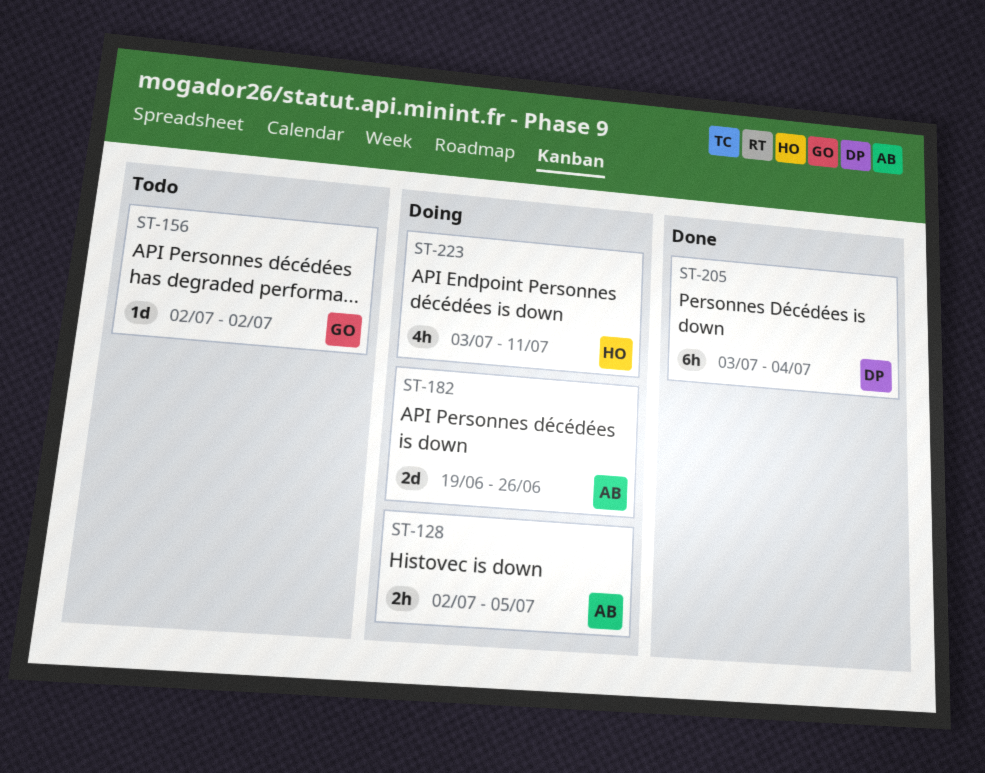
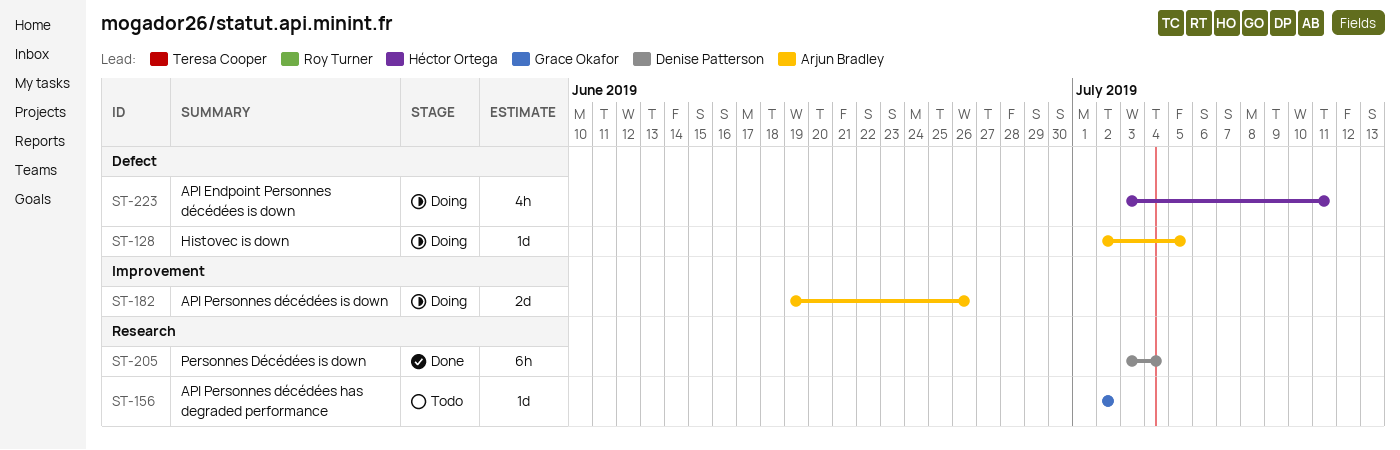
ST-128, estimate: 2h -> 1d

